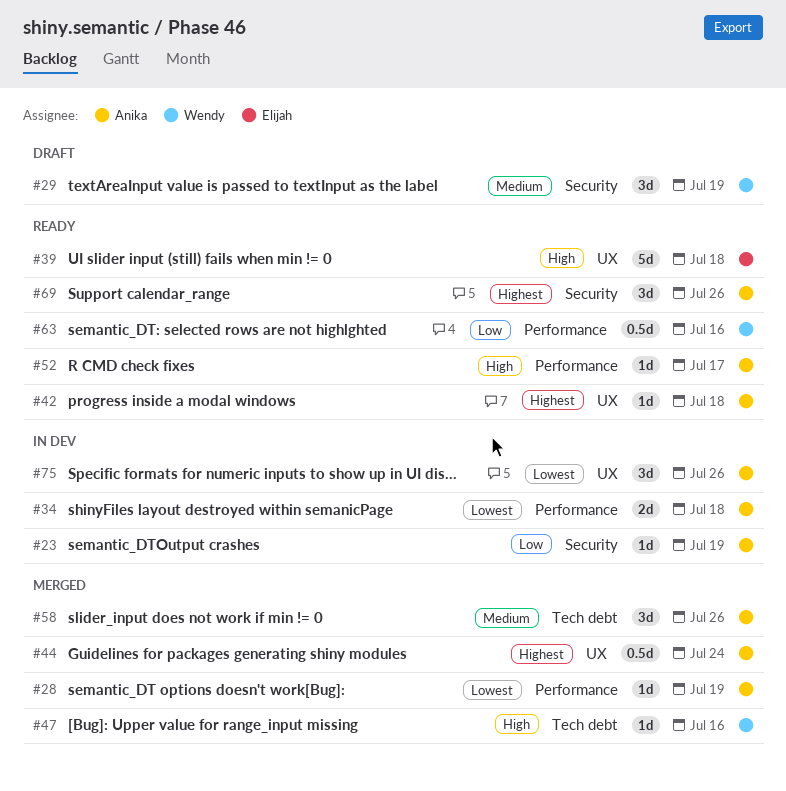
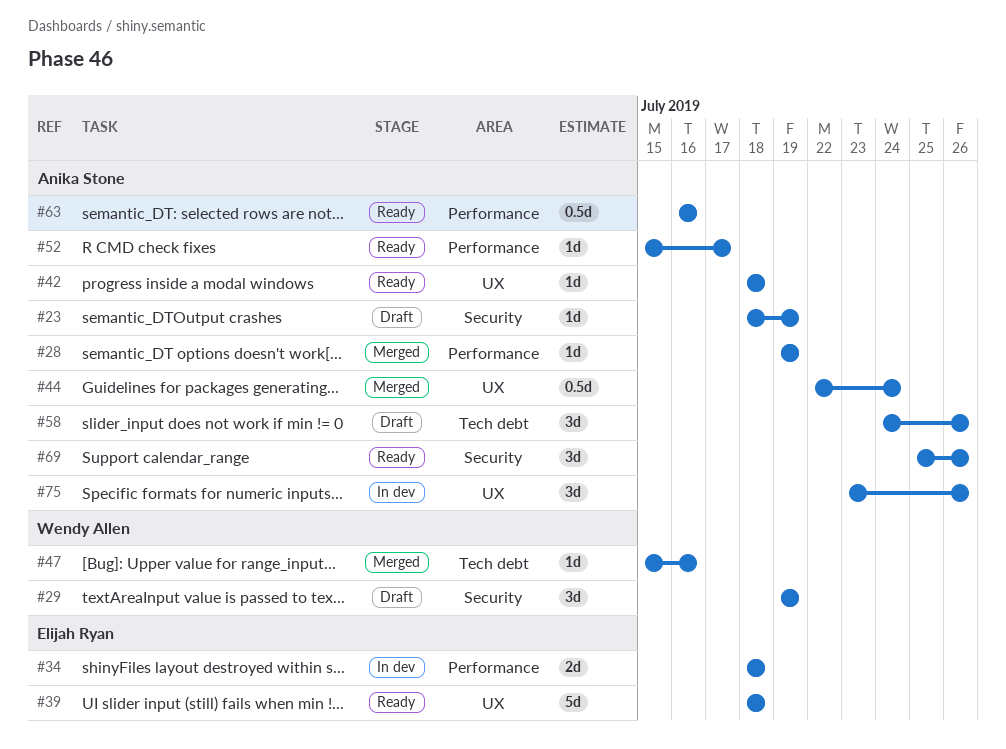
#23, status: In dev -> Draft
#34, owner: Anika Stone -> Elijah Ryan
#58, status: Merged -> Draft
#63, owner: Wendy Allen -> Anika Stone

